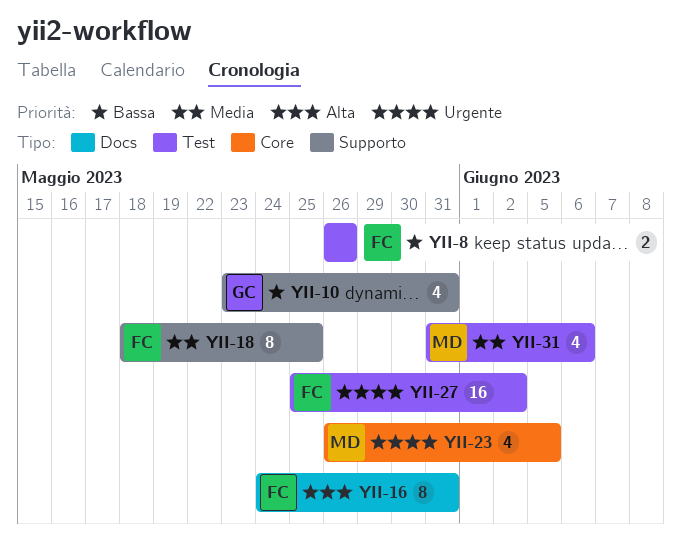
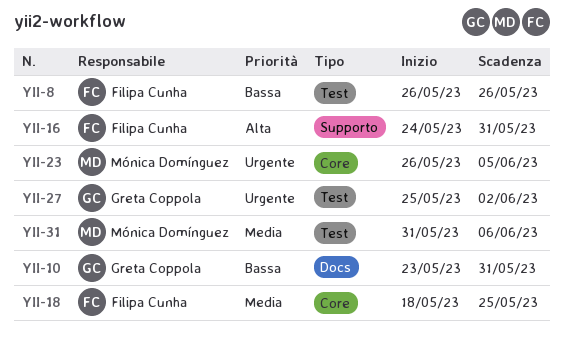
YII-10, label: Supporto -> Docs
YII-16, label: Docs -> Supporto
YII-18, label: Supporto -> Core
YII-27, owner: Filipa Cunha -> Greta Coppola

